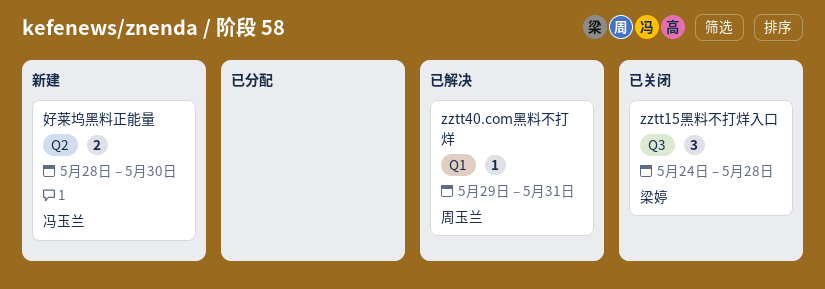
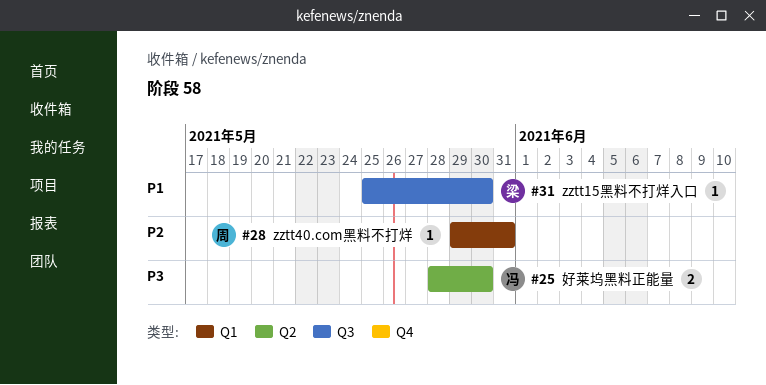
zztt15黑料不打烊入口, estimate: 3 -> 1
zztt15黑料不打烊入口, start: May 24 -> May 25
zztt15黑料不打烊入口, due: May 28 -> May 30

